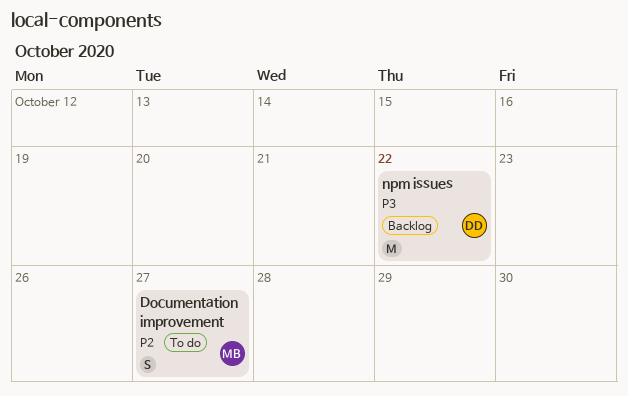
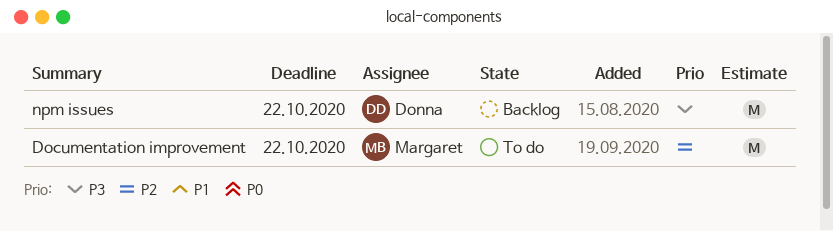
Documentation improvement, estimate: S -> M
Documentation improvement, due: Oct 27 -> Oct 22

